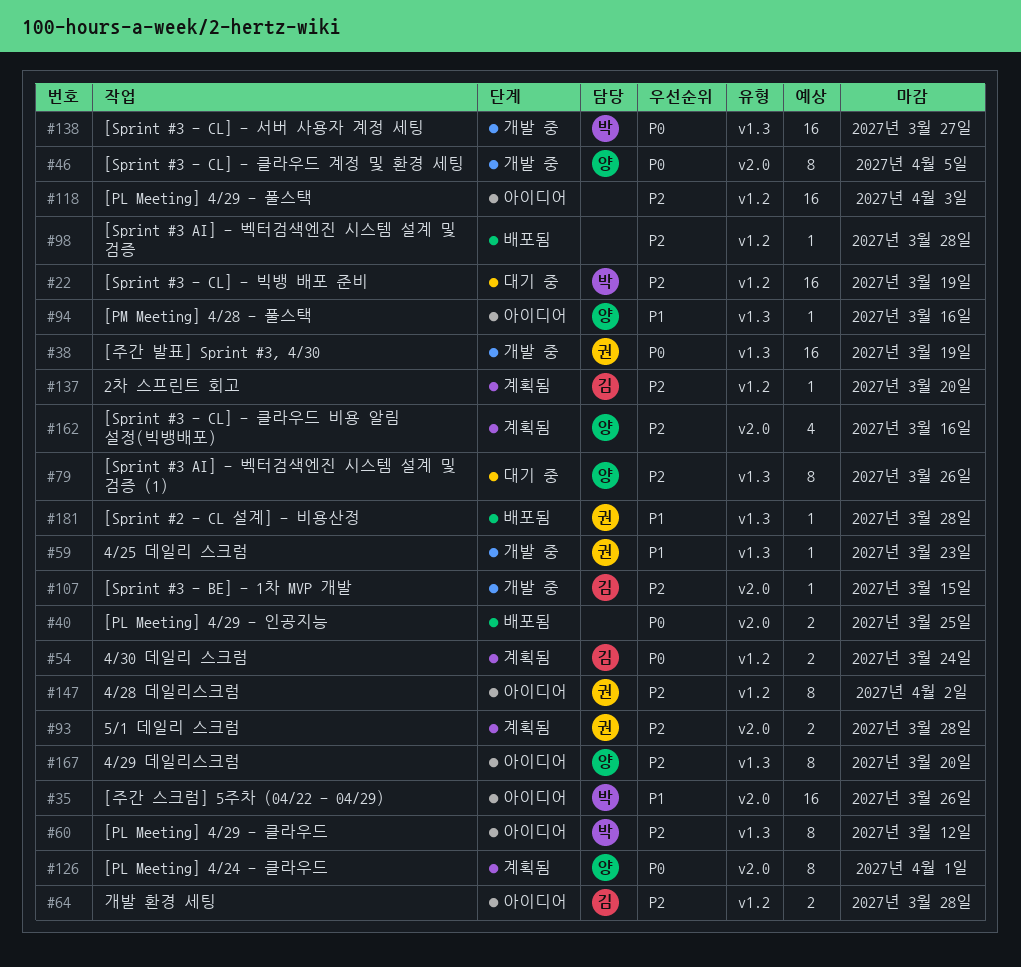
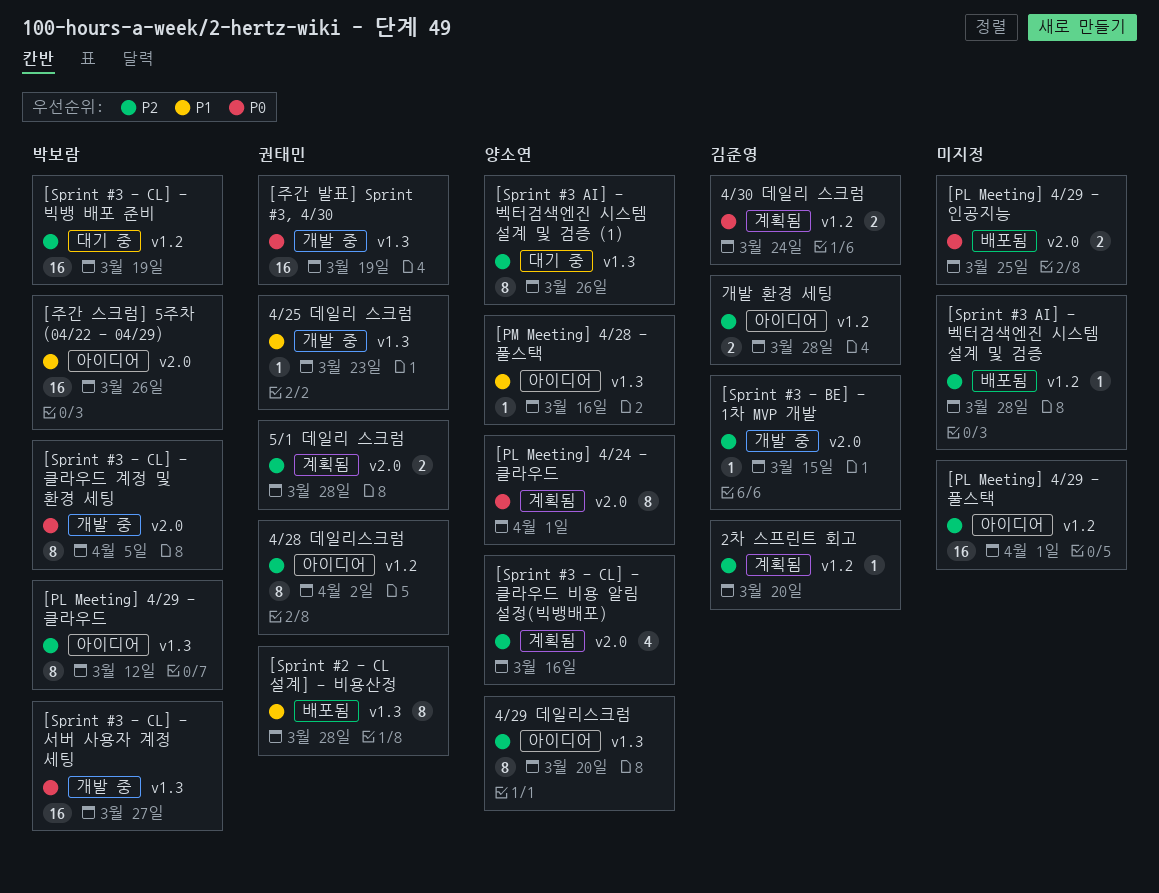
[PL Meeting] 4/29 - 풀스택, due: Apr 3 -> Apr 1
[Sprint #2 - CL 설계] - 비용산정, estimate: 1 -> 8
[Sprint #3 - CL] - 클라우드 계정 및 환경 세팅, owner: 양소연 -> 박보람

